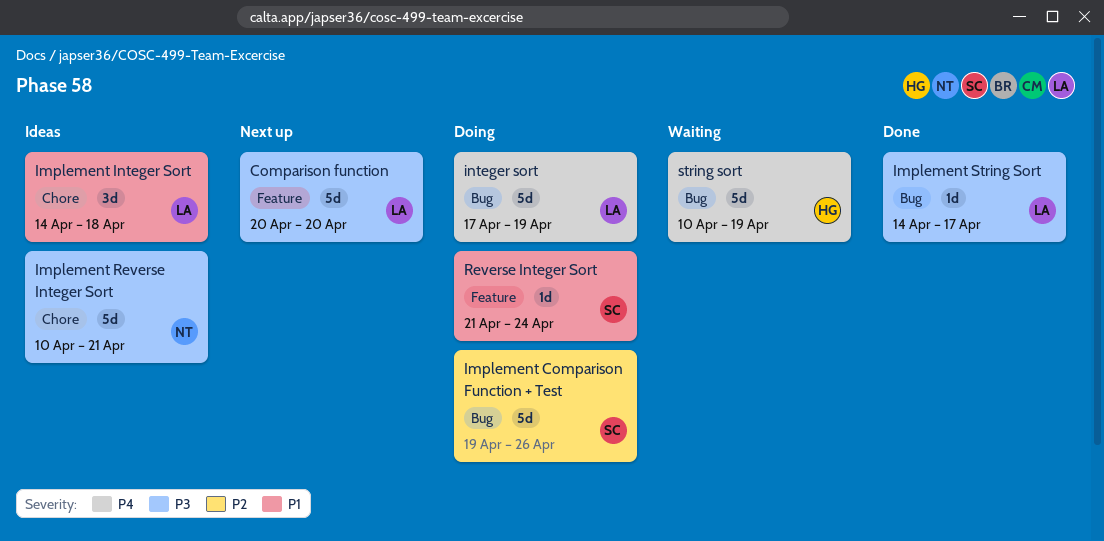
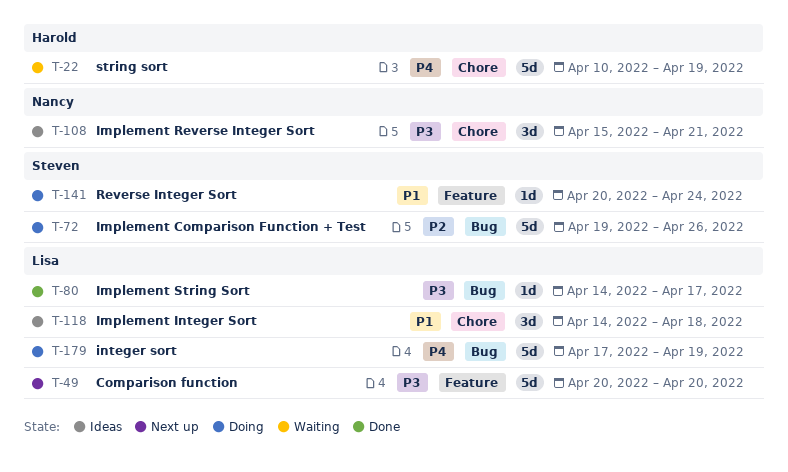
Implement Reverse Integer Sort, estimate: 5d -> 3d
Implement Reverse Integer Sort, start: Apr 10 -> Apr 15
Reverse Integer Sort, start: Apr 21 -> Apr 20
string sort, label: Bug -> Chore

